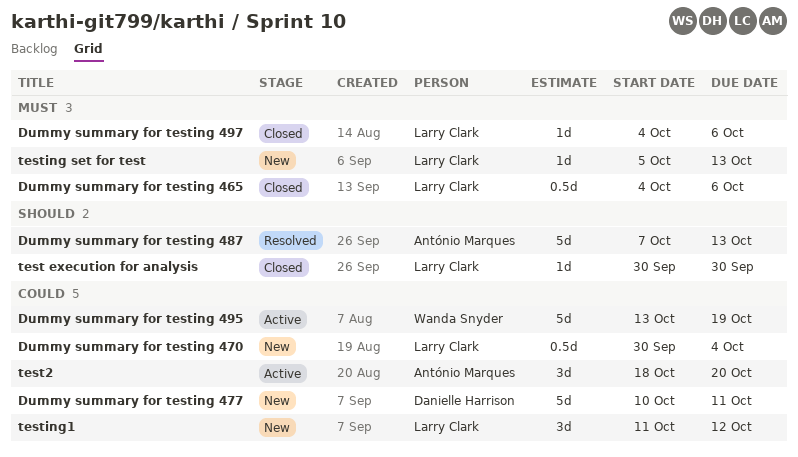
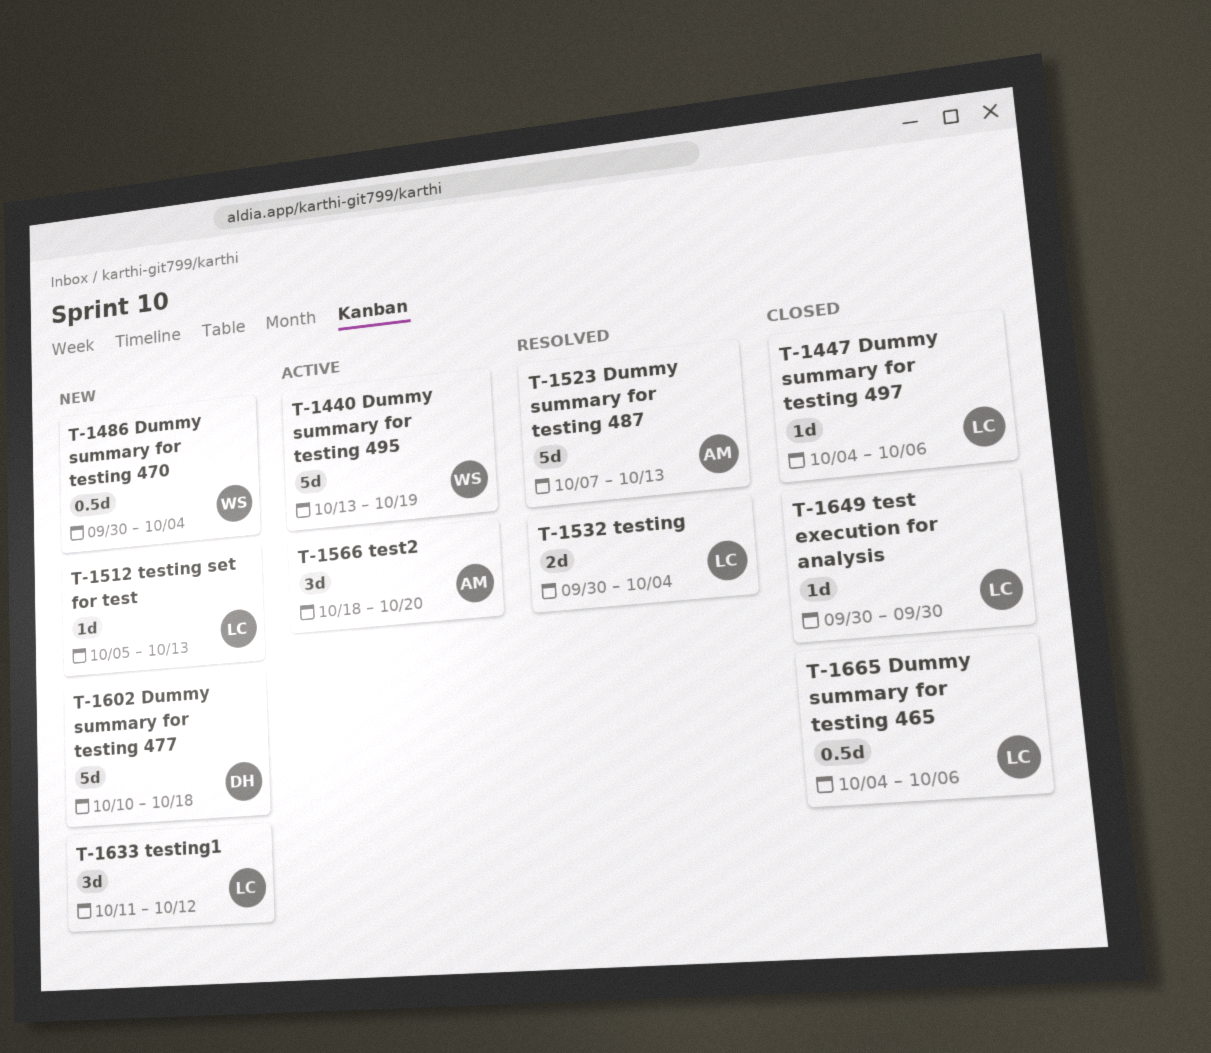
Dummy summary for testing 470, owner: Larry Clark -> Wanda Snyder
Dummy summary for testing 477, due: Oct 11 -> Oct 18
testing: none -> present

